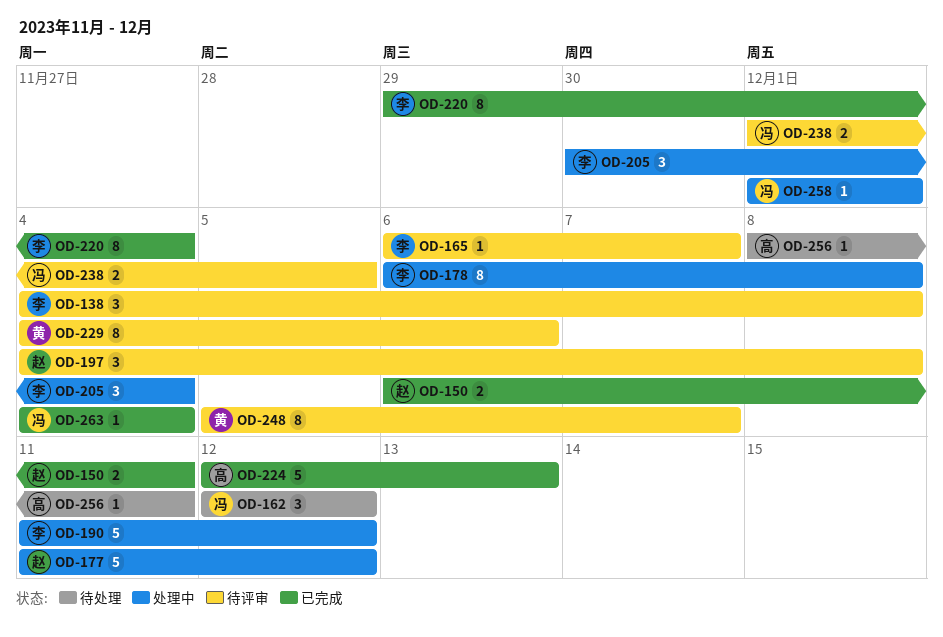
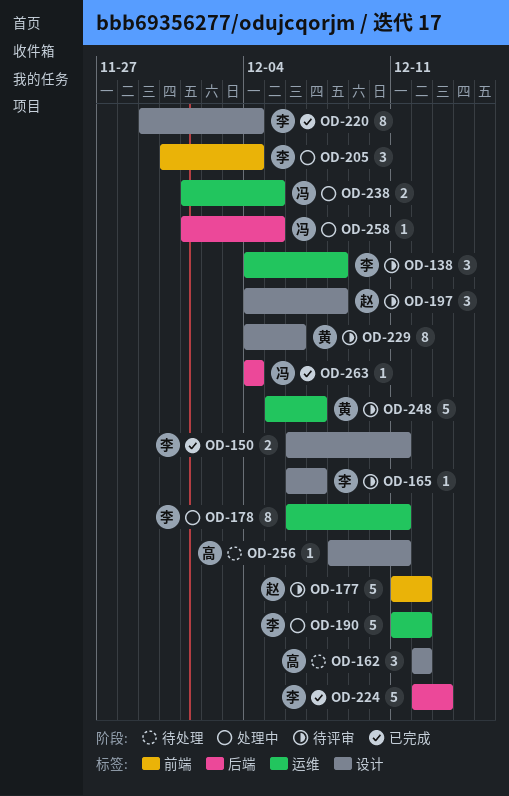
OD-150, owner: 赵 -> 李
OD-162, owner: 冯 -> 高
OD-177, status: 处理中 -> 待评审
OD-178, due: Dec 8 -> Dec 11
OD-224, owner: 高 -> 李
OD-238, status: 待评审 -> 处理中
OD-248, estimate: 8 -> 5
OD-258, due: Dec 1 -> Dec 5

